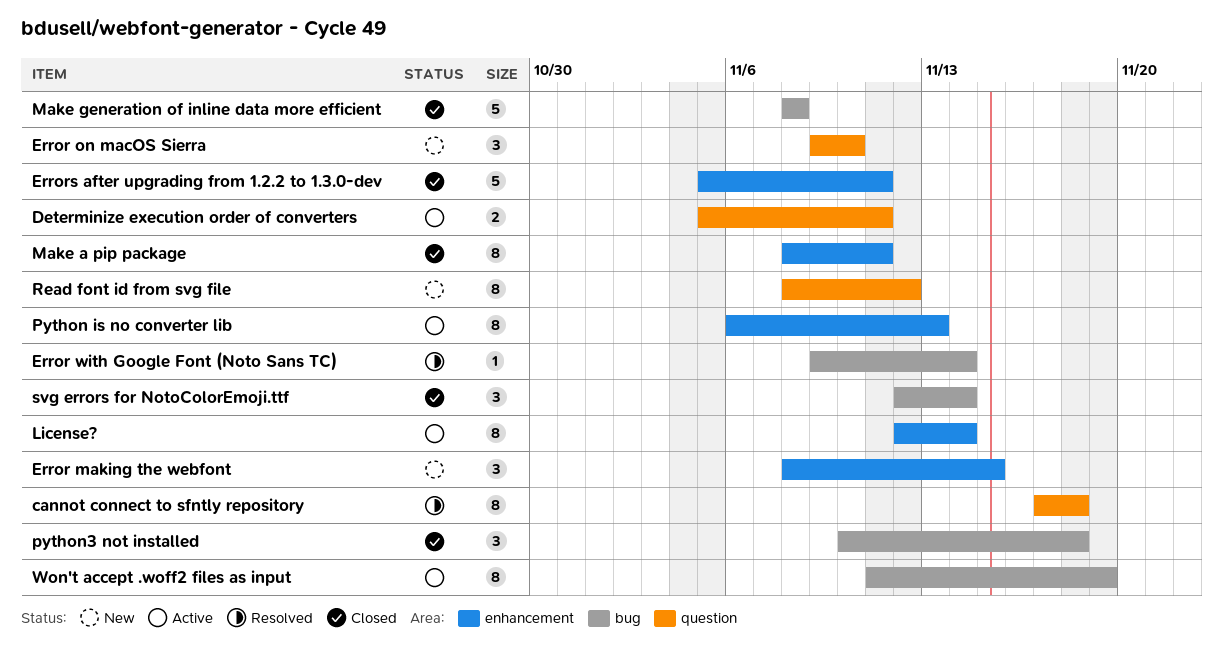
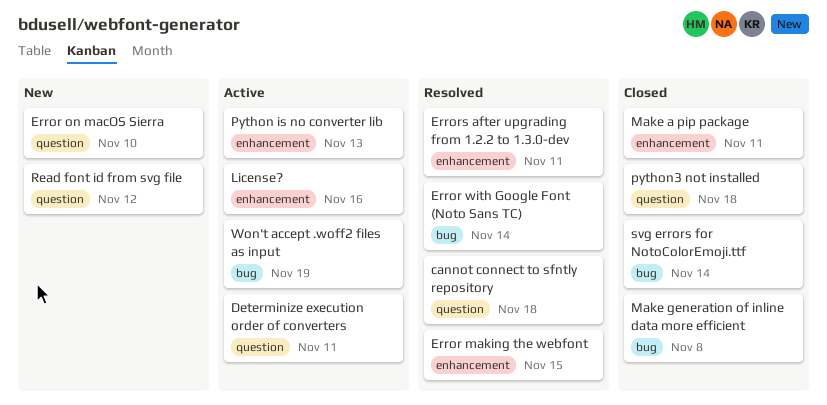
Error making the webfont, status: New -> Resolved
Errors after upgrading from 1.2.2 to 1.3.0-dev, status: Closed -> Resolved
License?, due: Nov 14 -> Nov 16
python3 not installed, label: bug -> question

